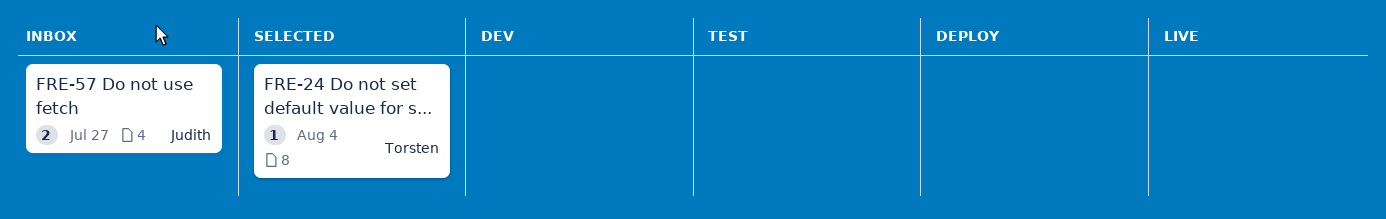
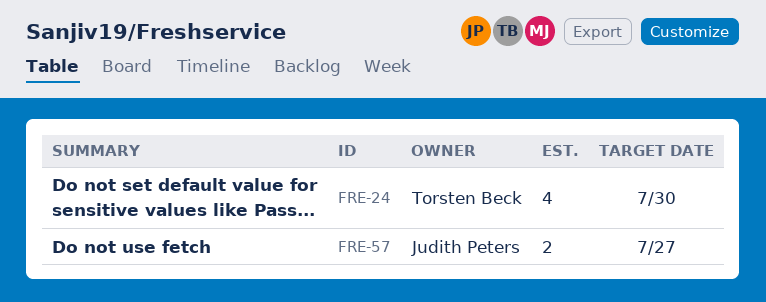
FRE-24, estimate: 1 -> 4
FRE-24, due: Aug 4 -> Jul 30

